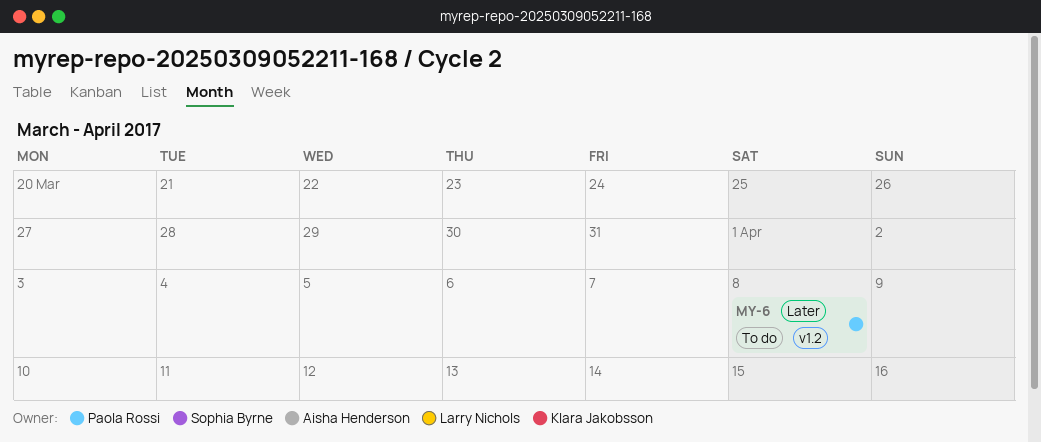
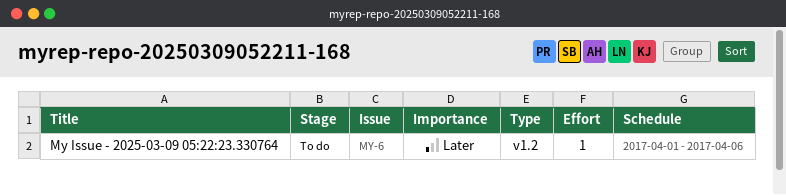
MY-6, due: Apr 8 -> Apr 6

